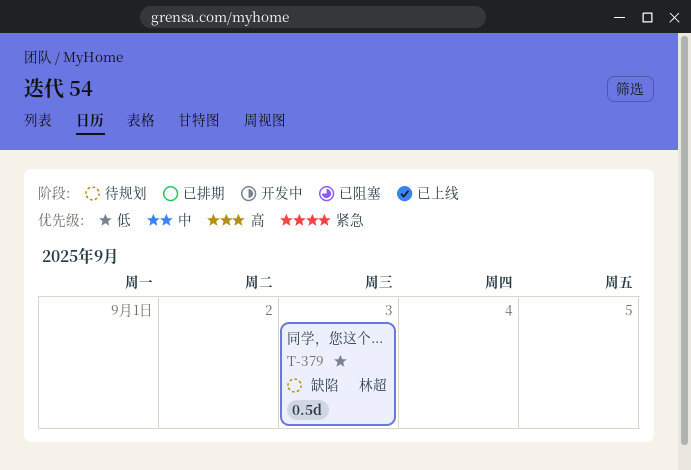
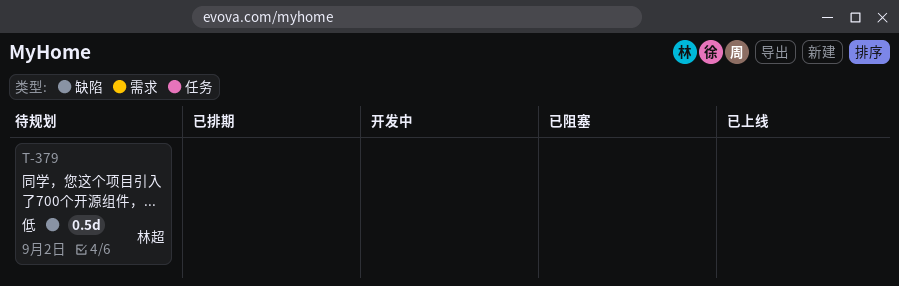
T-379, due: Sep 3 -> Sep 2

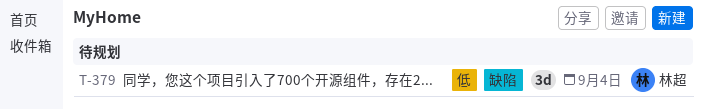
T-379, estimate: 0.5d -> 3d
T-379, due: Sep 2 -> Sep 4

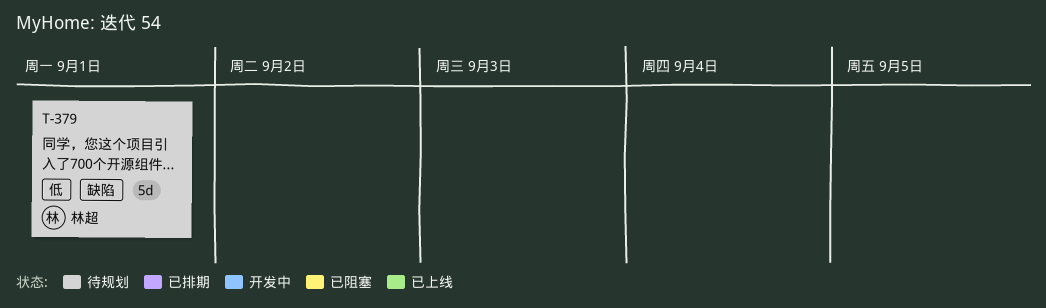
T-379, estimate: 3d -> 5d
T-379, due: Sep 4 -> Sep 1

